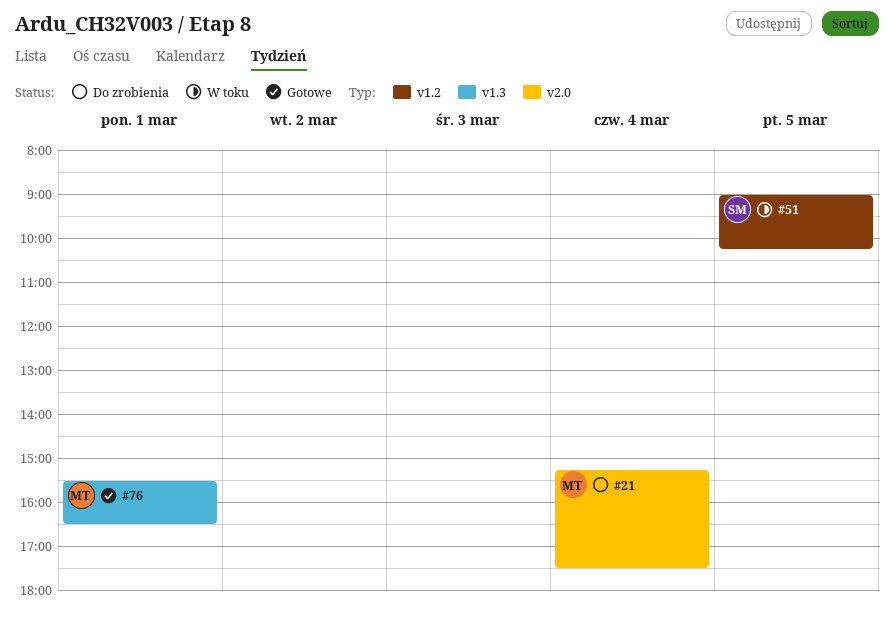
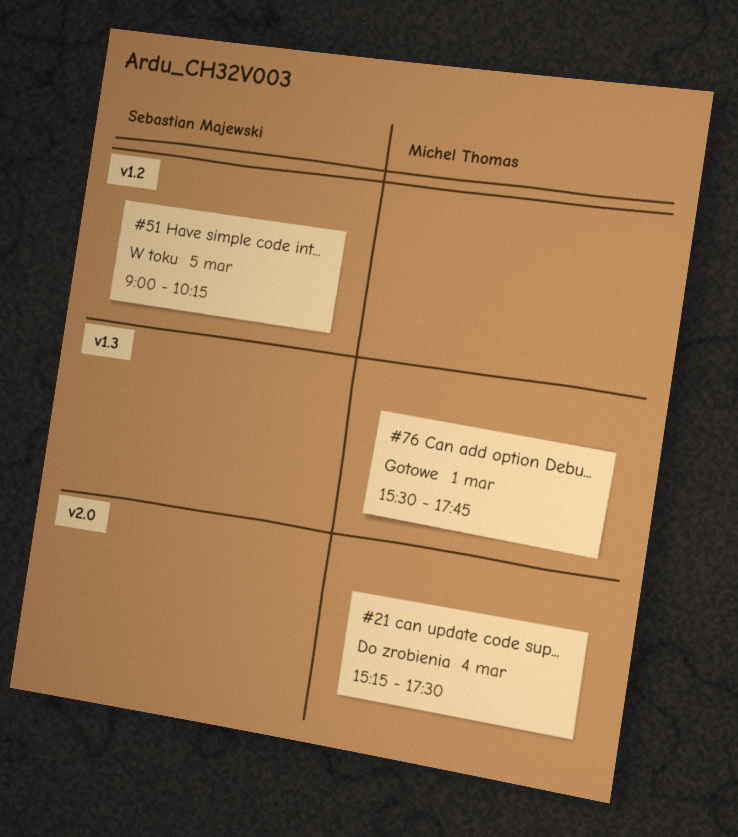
#76, ends: 16:30 -> 17:45

